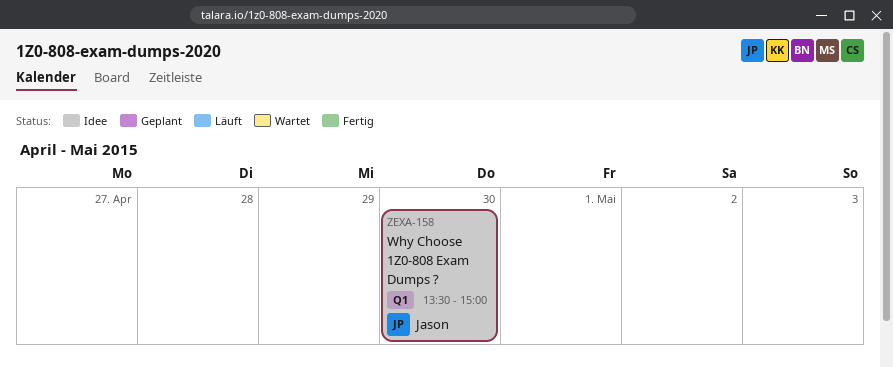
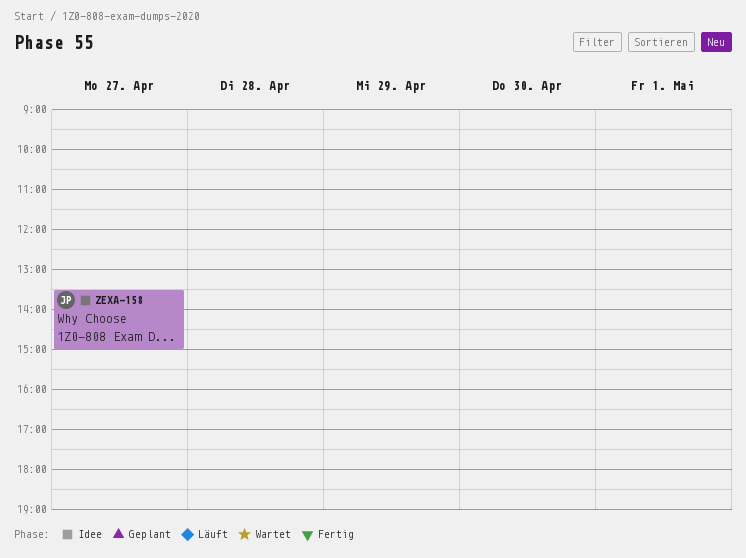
ZEXA-158, day: Apr 30 -> Apr 27

